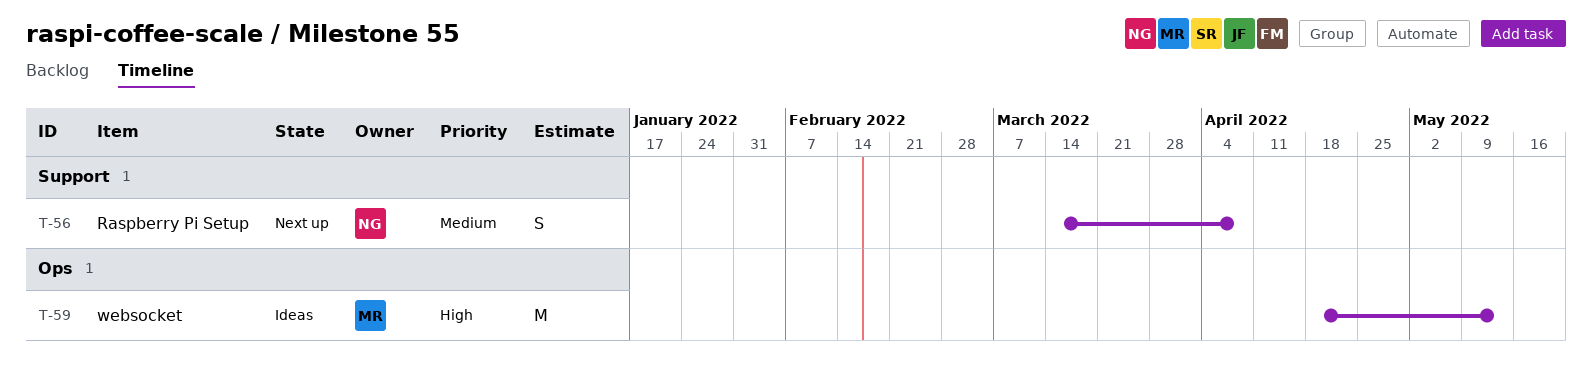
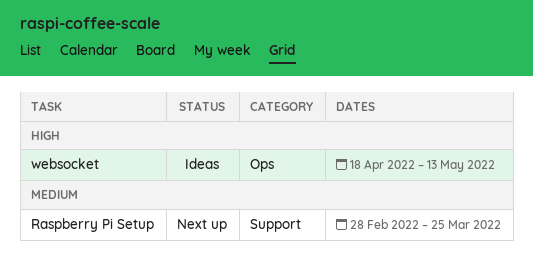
Raspberry Pi Setup, start: Mar 14 -> Feb 28
Raspberry Pi Setup, due: Apr 8 -> Mar 25

